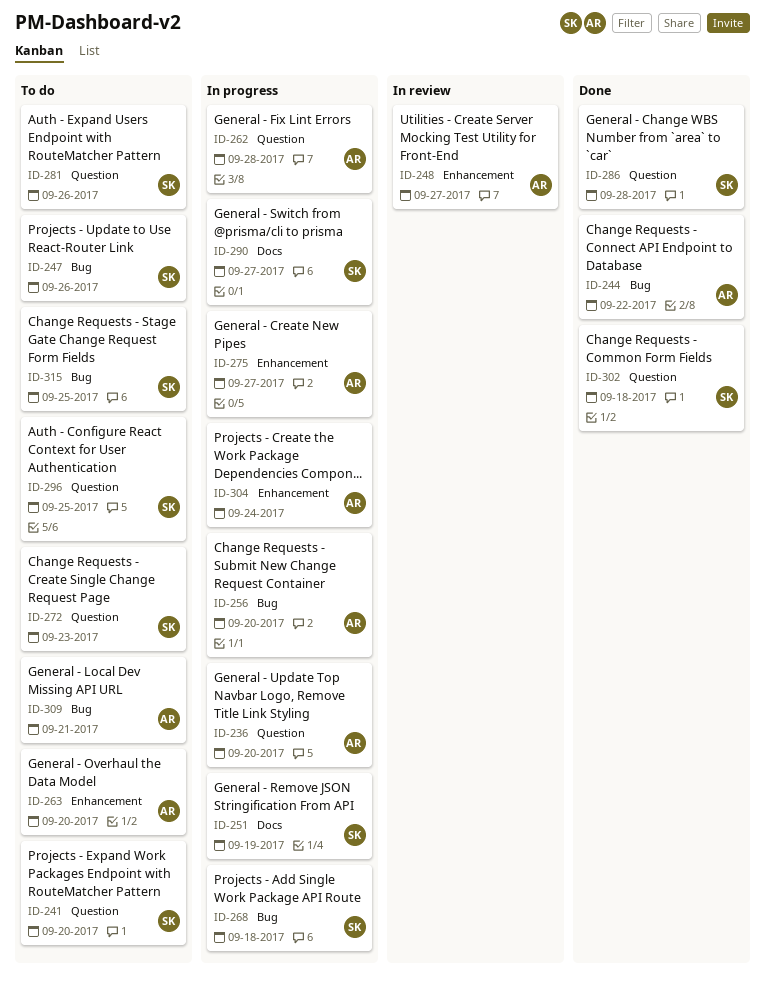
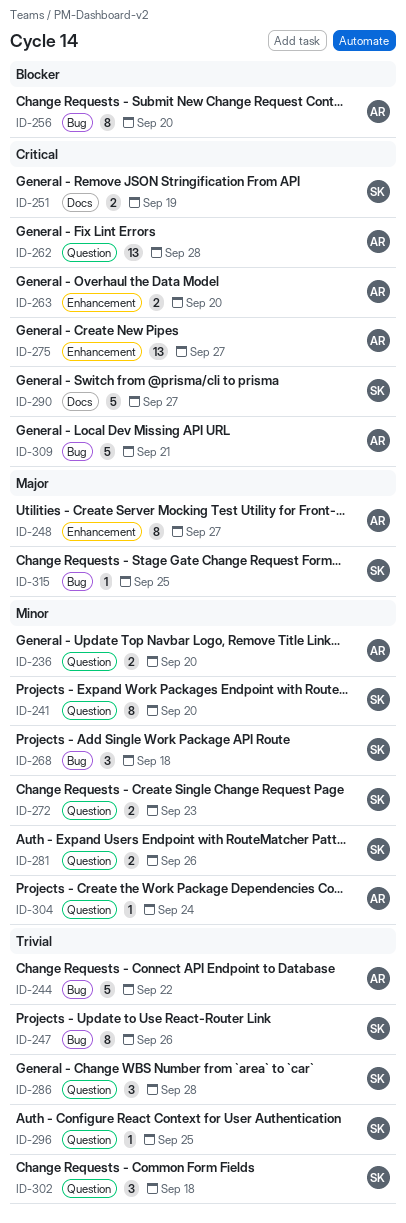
ID-304, label: Enhancement -> Question

